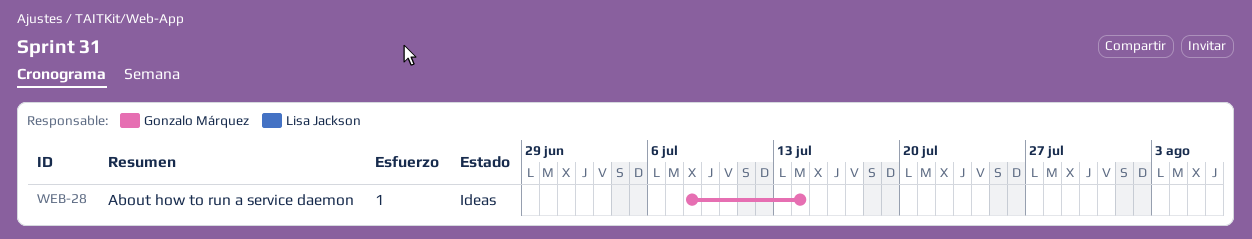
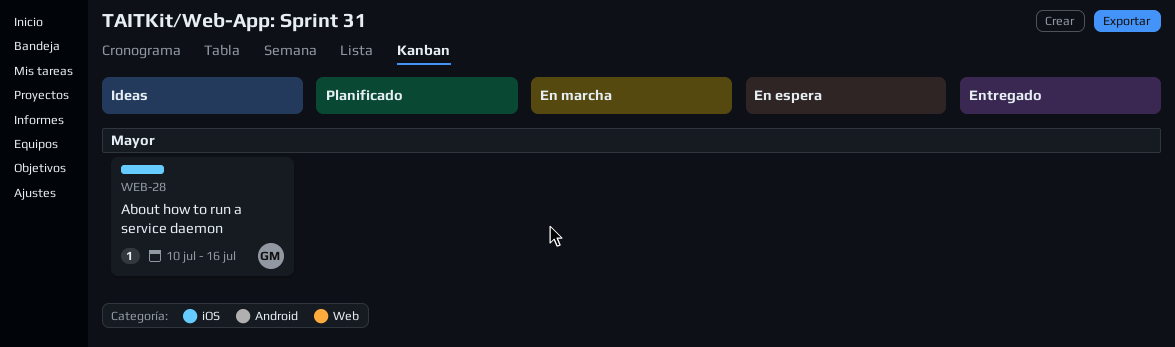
WEB-28, start: Jul 8 -> Jul 10
WEB-28, due: Jul 14 -> Jul 16

